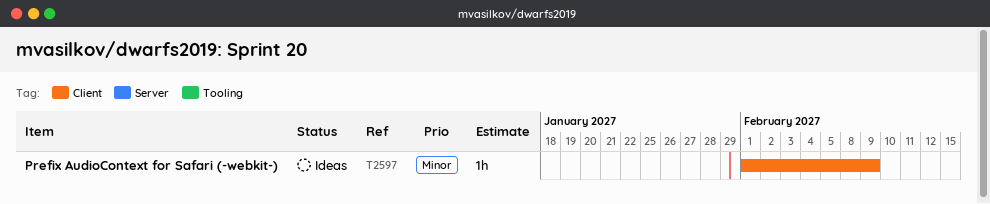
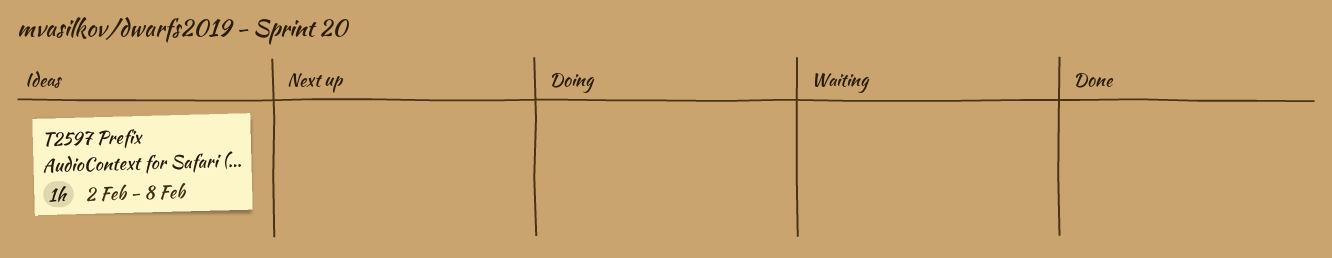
T2597, start: Feb 1 -> Feb 2
T2597, due: Feb 9 -> Feb 8

